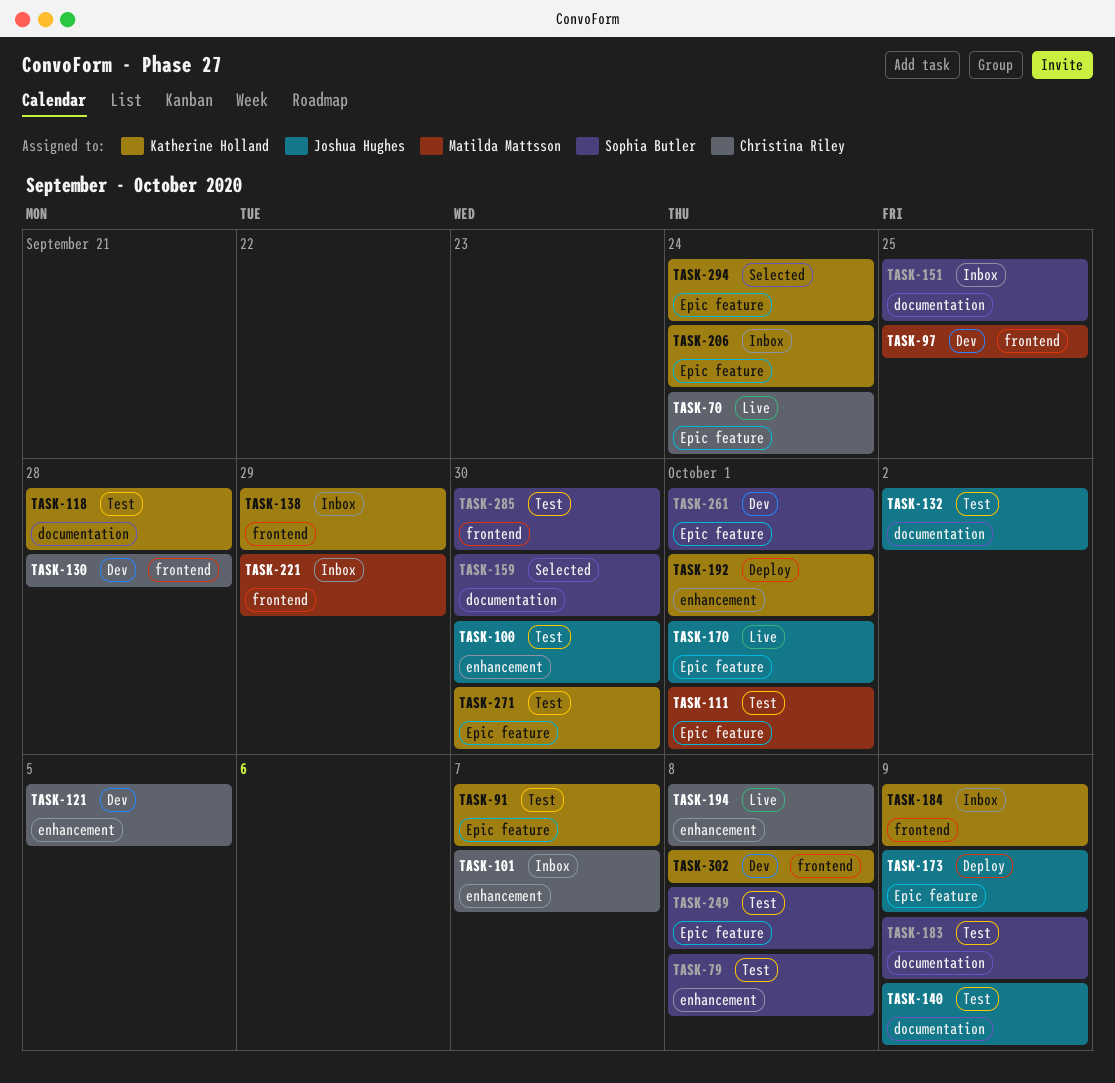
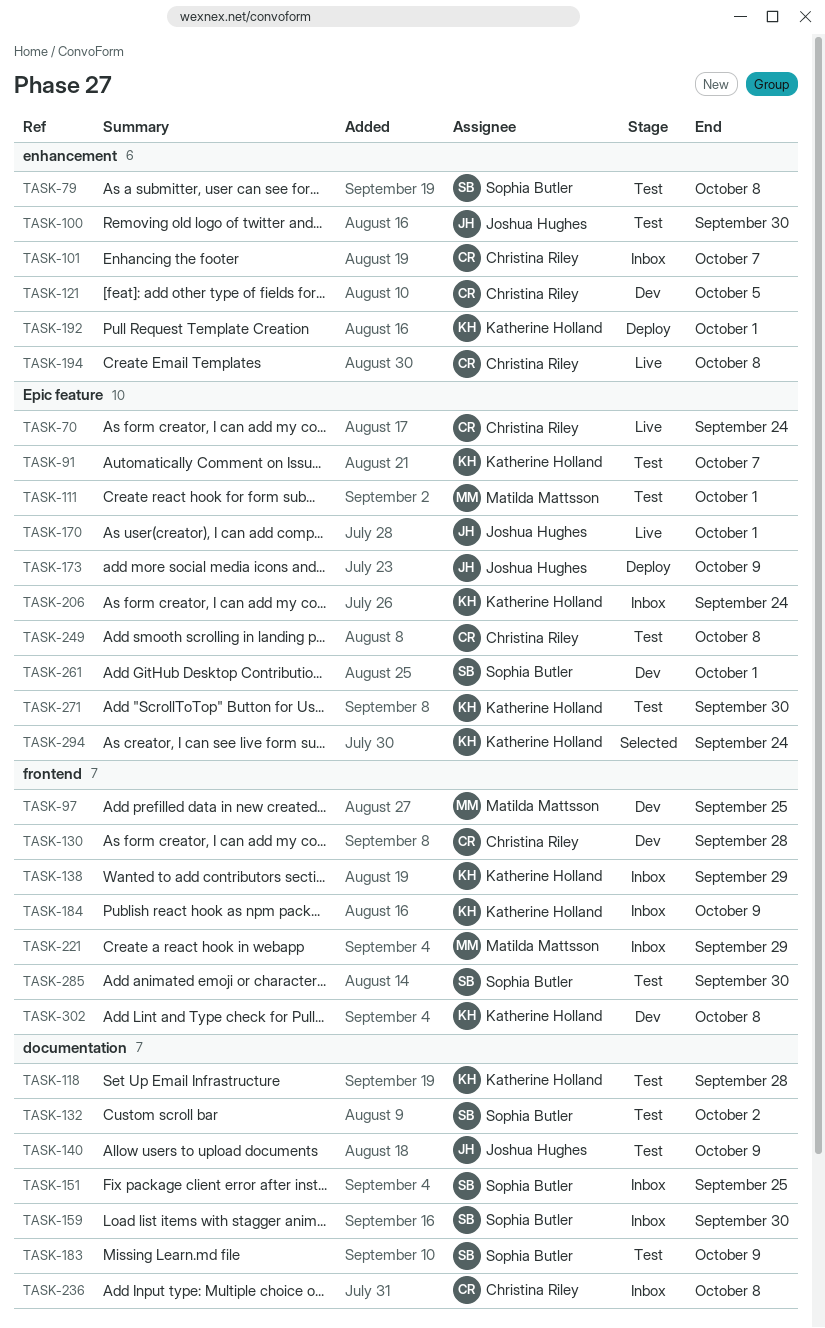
TASK-132, owner: Joshua Hughes -> Sophia Butler
TASK-159, status: Selected -> Inbox
TASK-236: none -> present
TASK-249, owner: Sophia Butler -> Christina Riley

